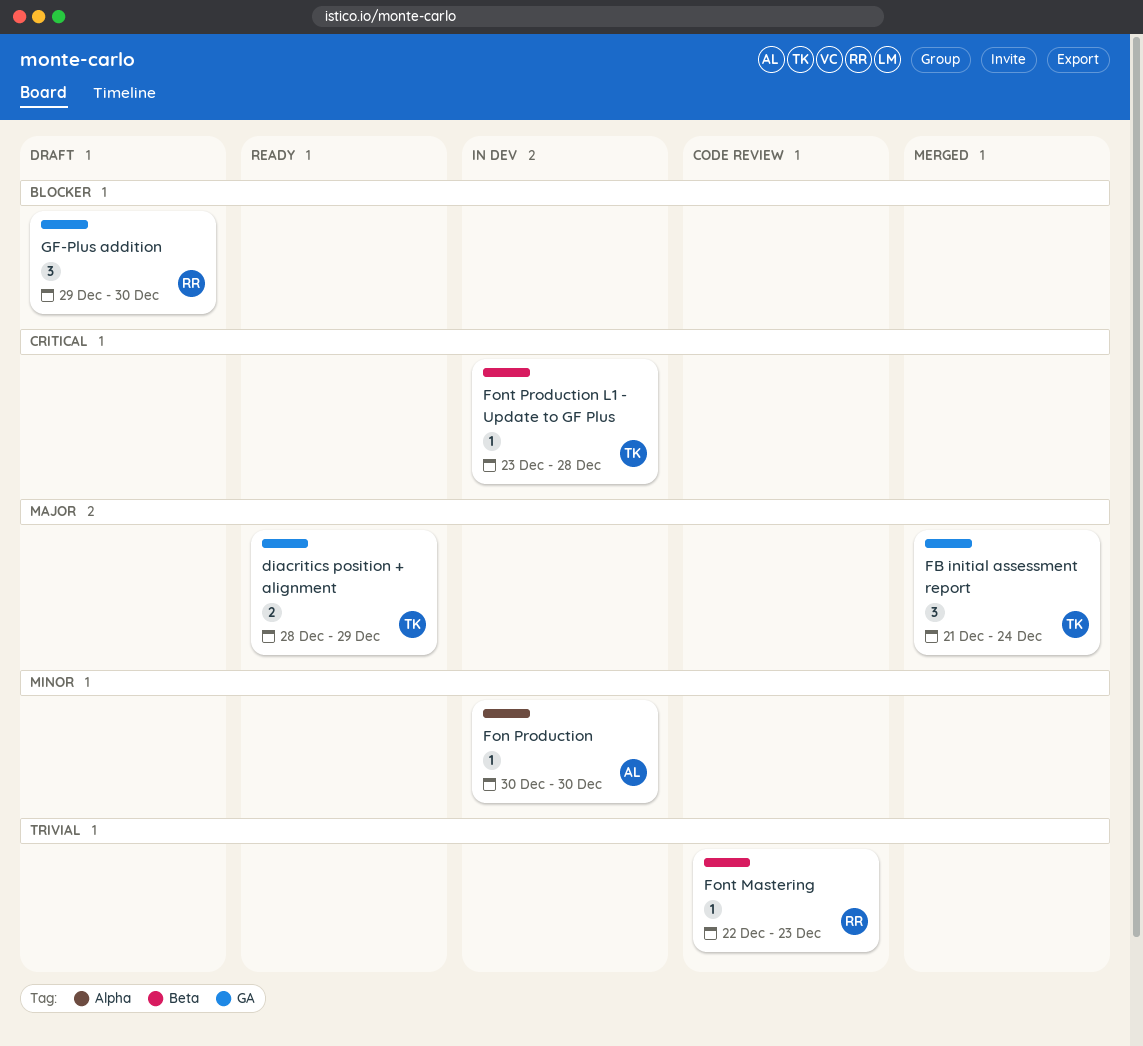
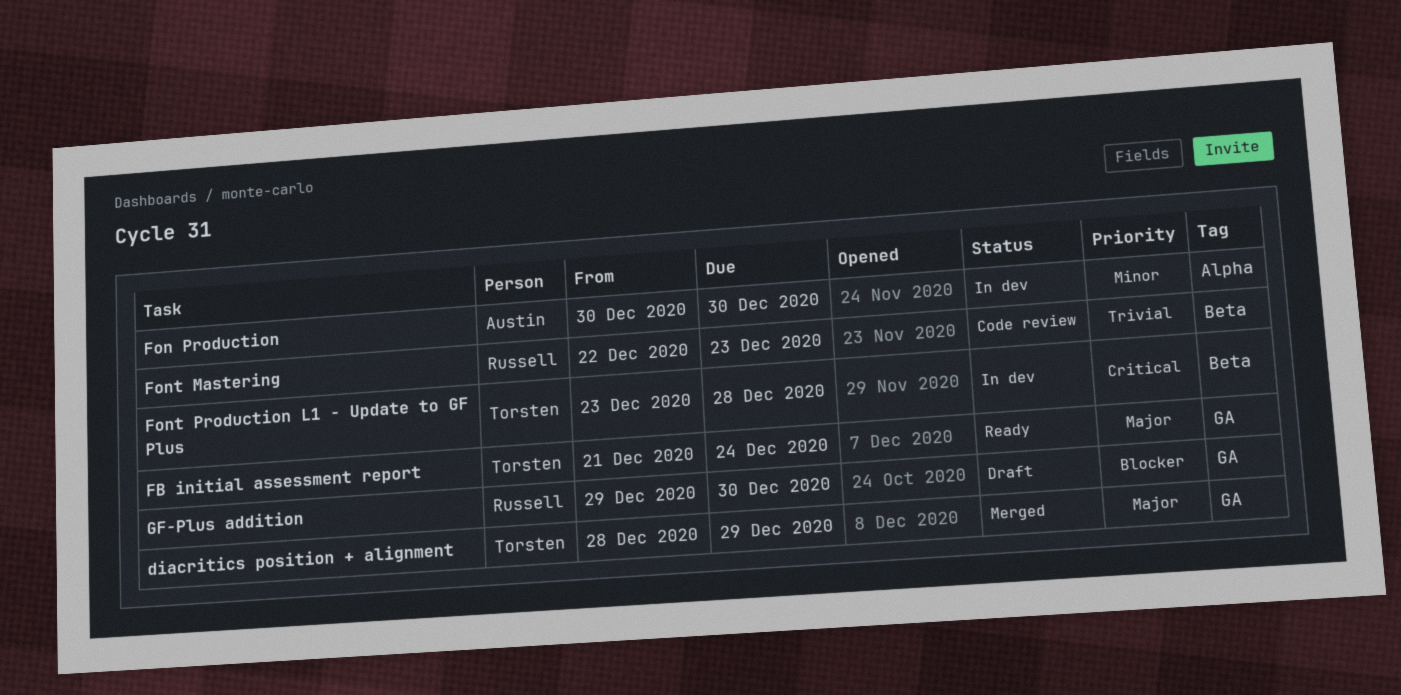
diacritics position + alignment, status: Ready -> Merged
FB initial assessment report, status: Merged -> Ready

